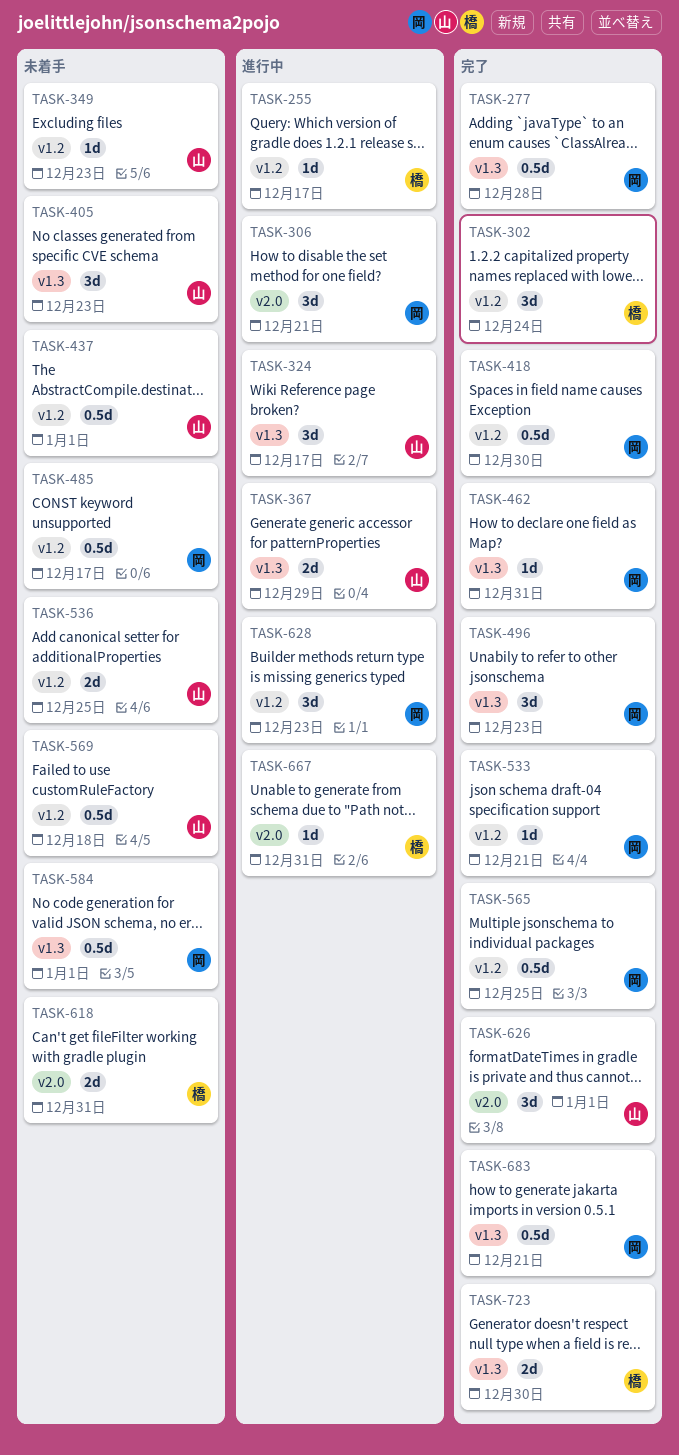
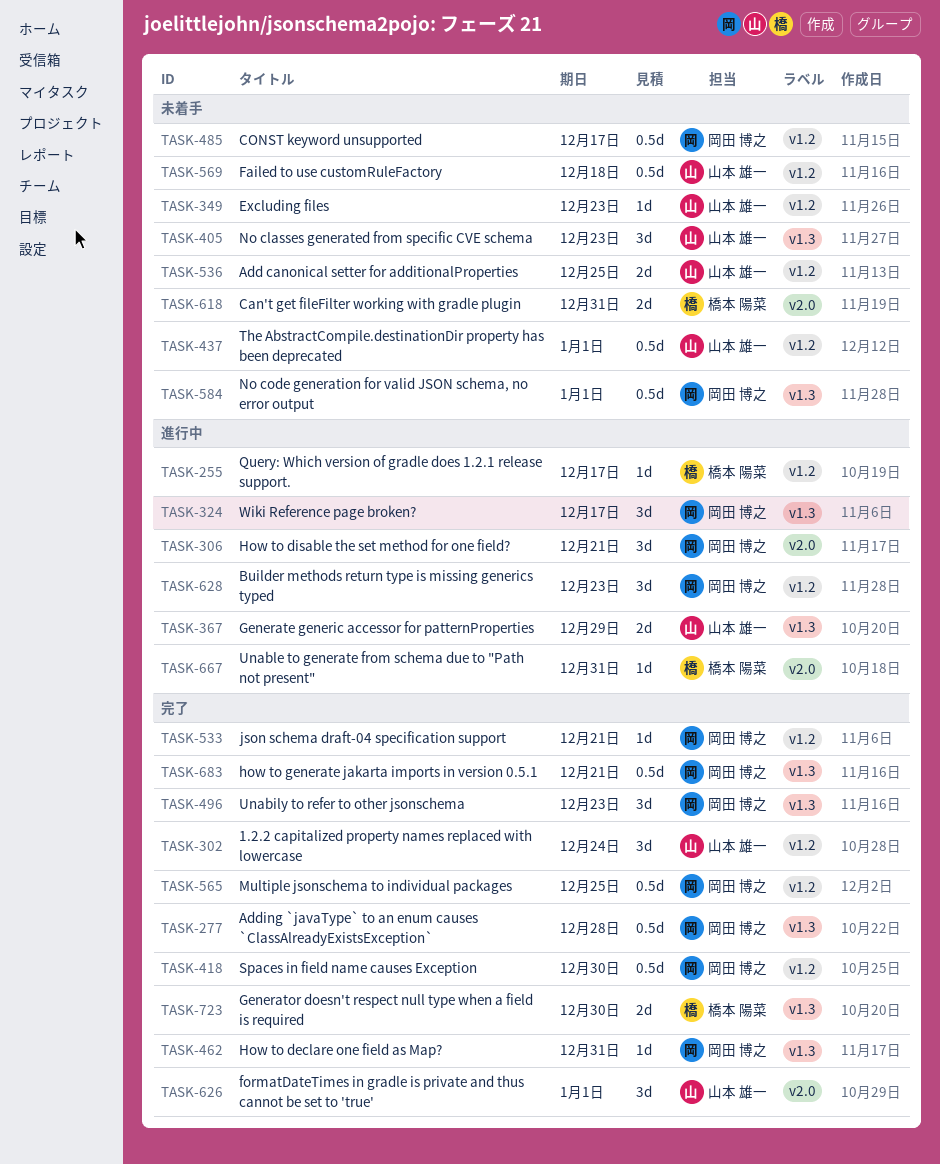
TASK-302, owner: 橋本 陽菜 -> 山本 雄一
TASK-324, owner: 山本 雄一 -> 岡田 博之

